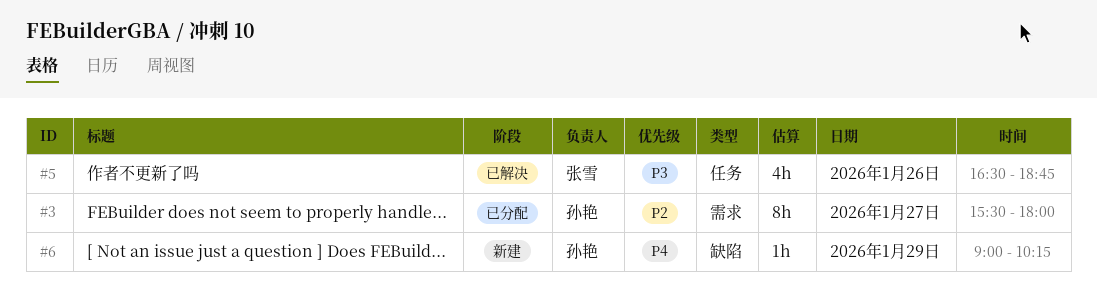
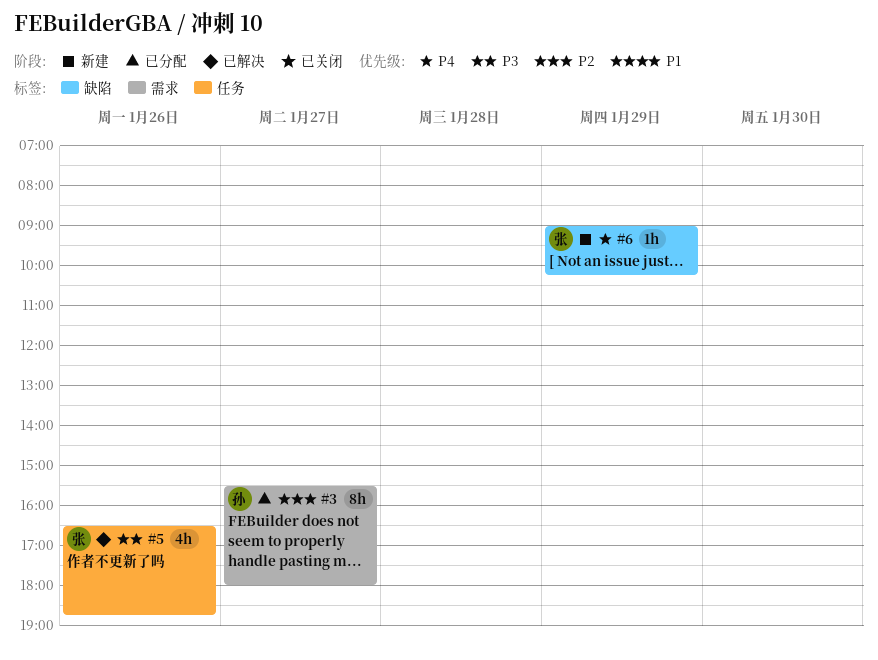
#6, owner: 孙艳 -> 张雪

